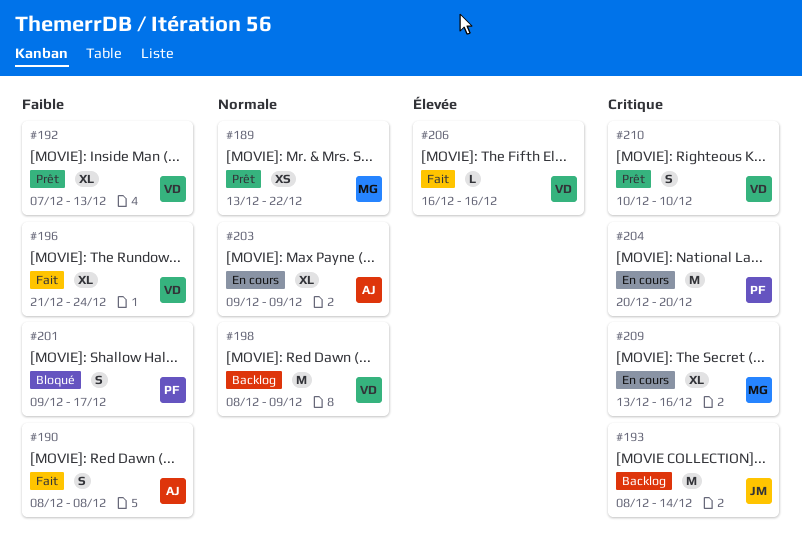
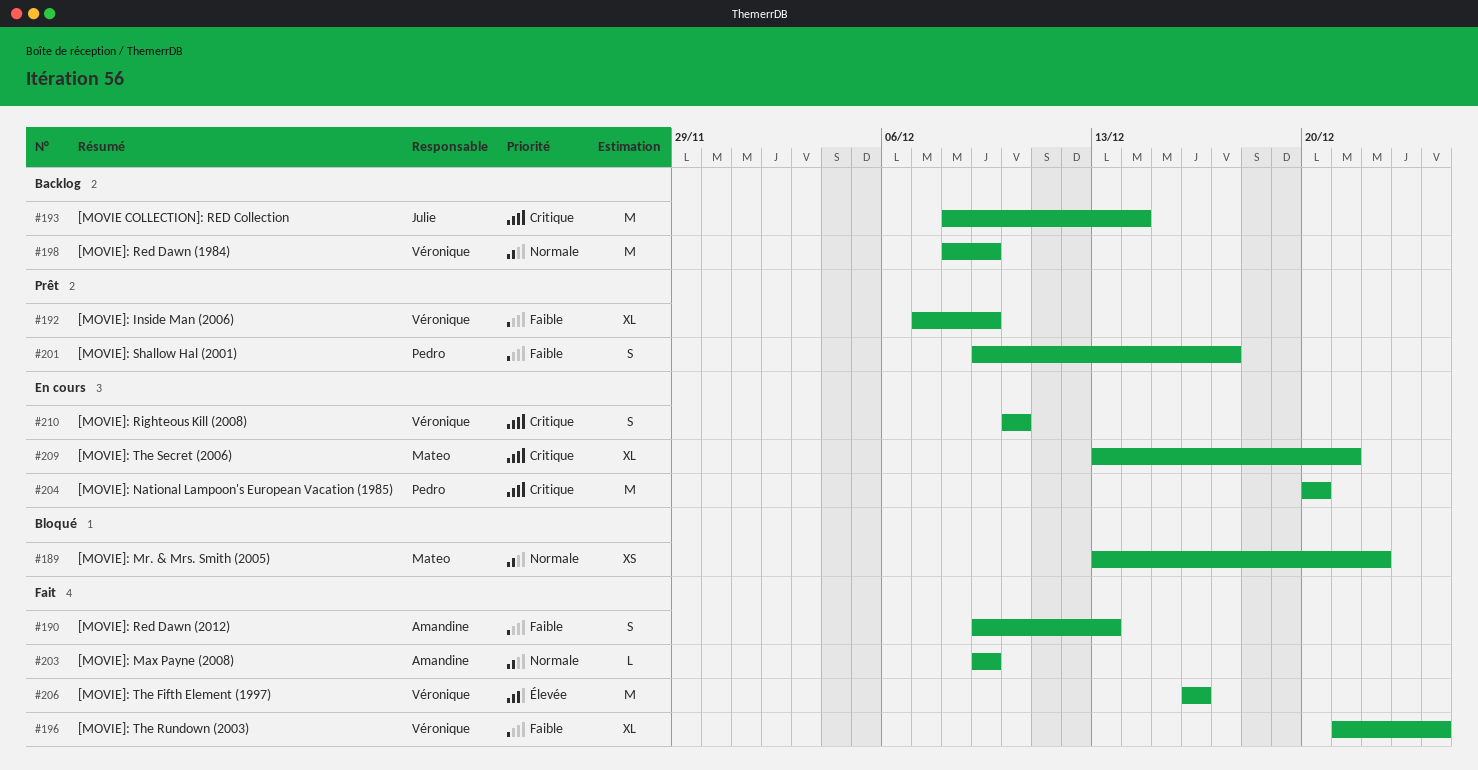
#189, status: Prêt -> Bloqué
#190, start: Dec 8 -> Dec 9
#190, due: Dec 8 -> Dec 13
#192, due: Dec 13 -> Dec 9
#201, status: Bloqué -> Prêt
#203, status: En cours -> Fait
#203, estimate: XL -> L
#206, estimate: L -> M
#209, due: Dec 16 -> Dec 21
#210, status: Prêt -> En cours

